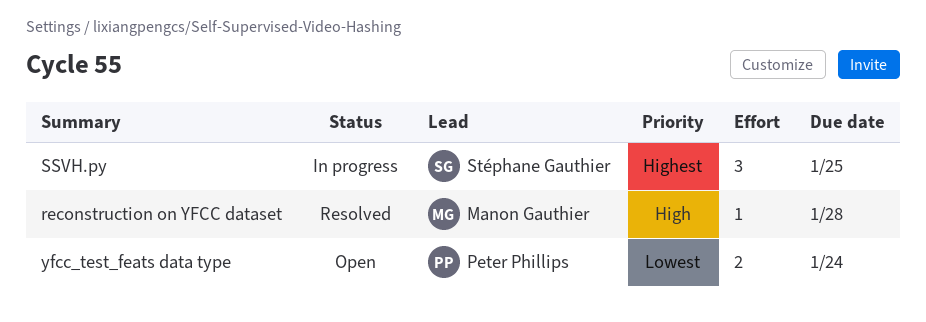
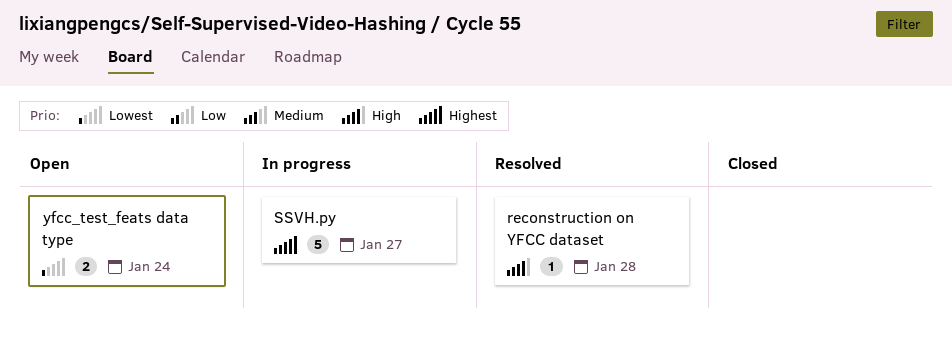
SSVH.py, estimate: 3 -> 5
SSVH.py, due: Jan 25 -> Jan 27

